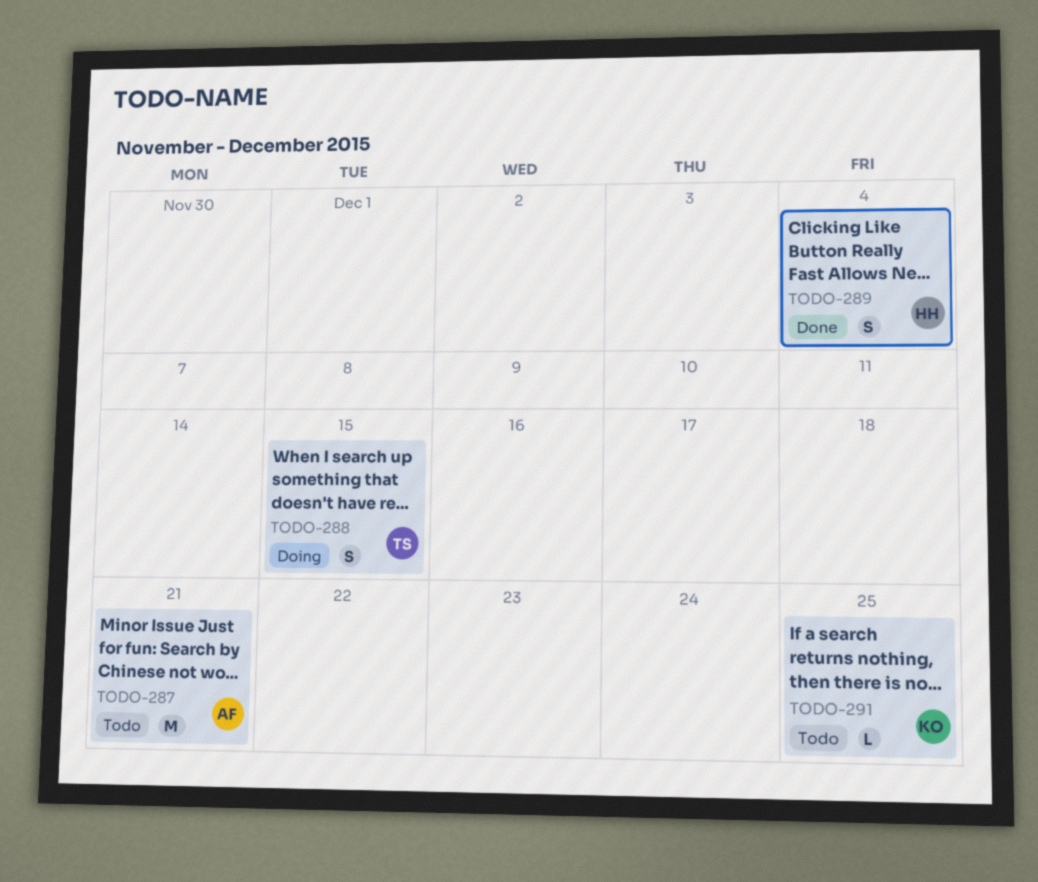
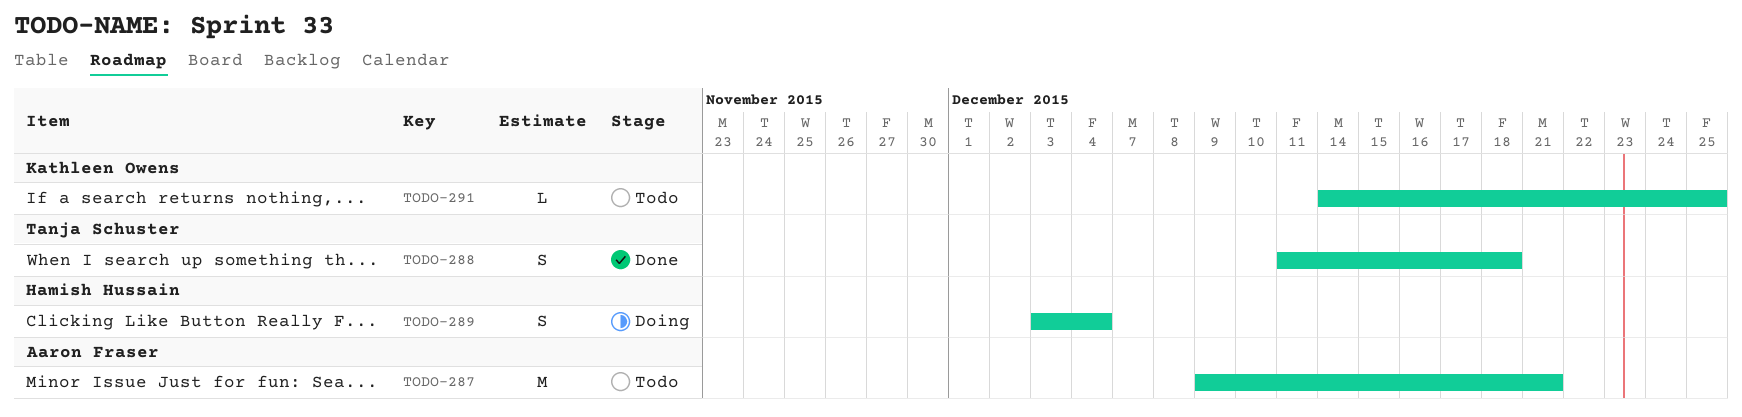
TODO-288, status: Doing -> Done
TODO-288, due: Dec 15 -> Dec 18
TODO-289, status: Done -> Doing

